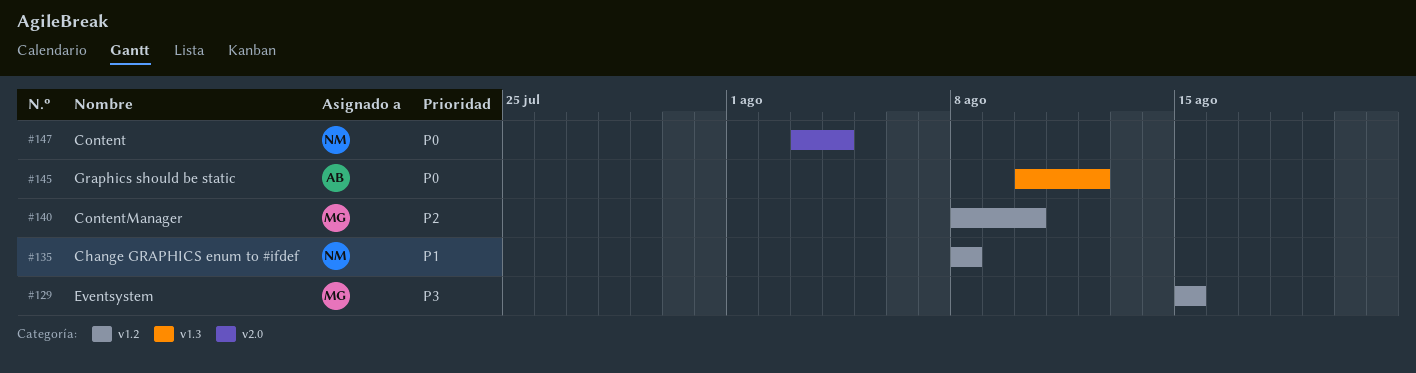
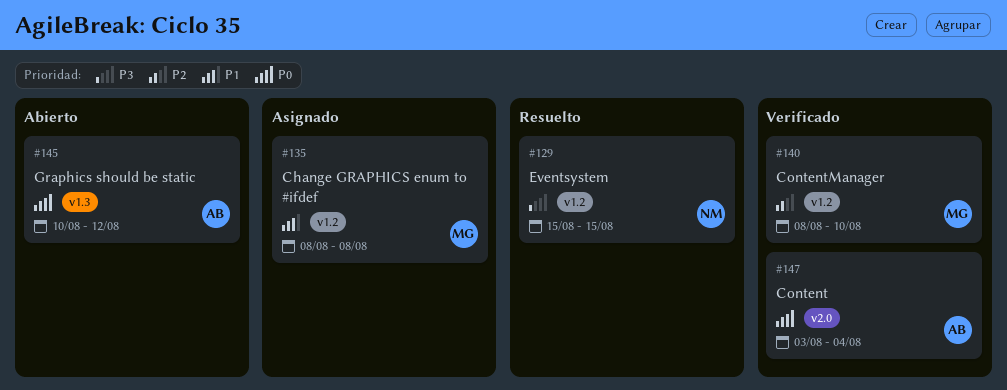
#129, owner: MG -> NM
#135, owner: NM -> MG
#147, owner: NM -> AB

